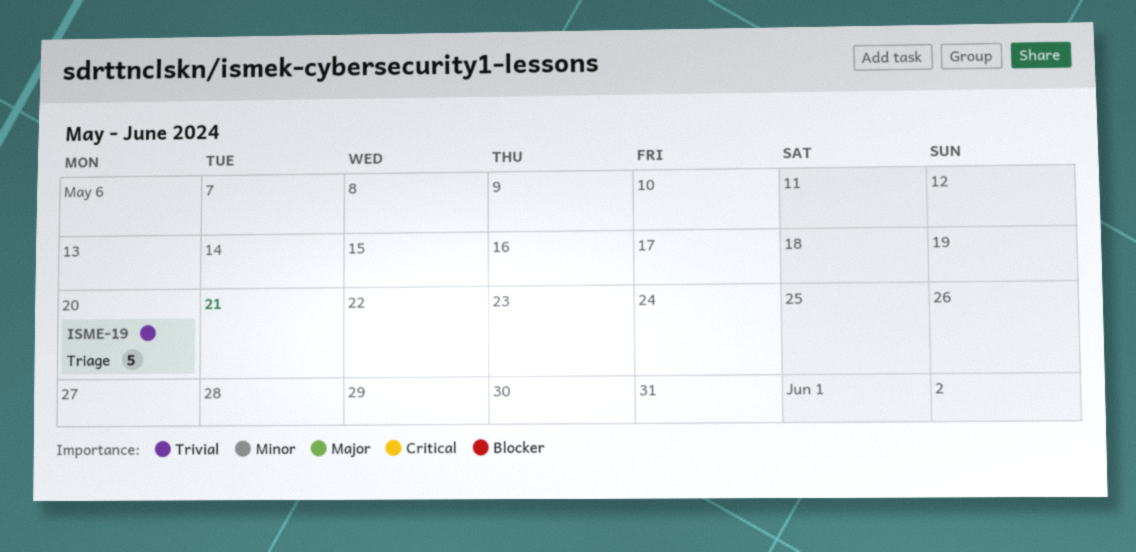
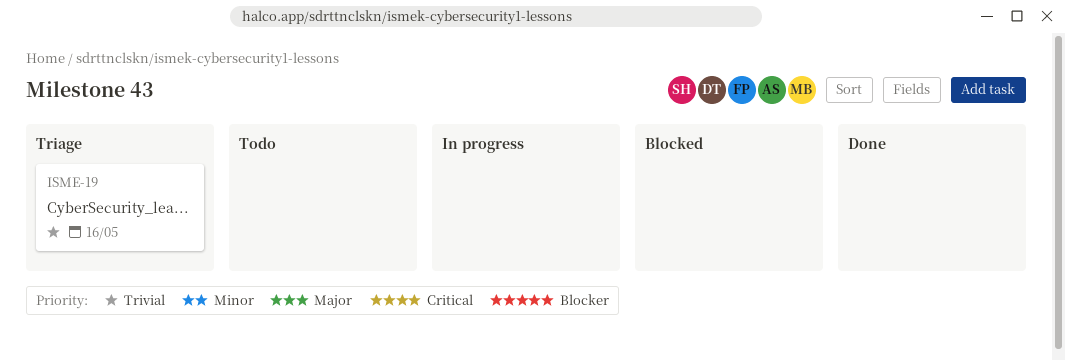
ISME-19, due: May 20 -> May 16

